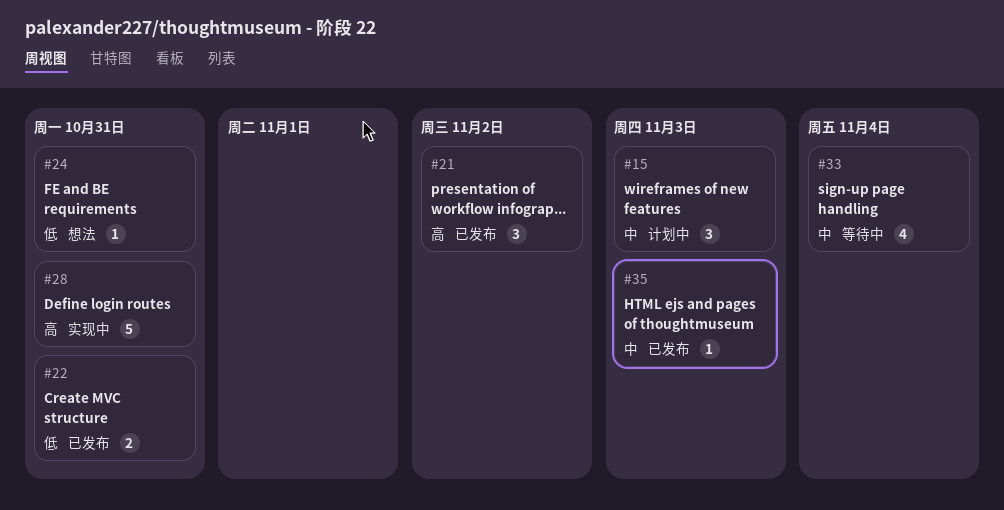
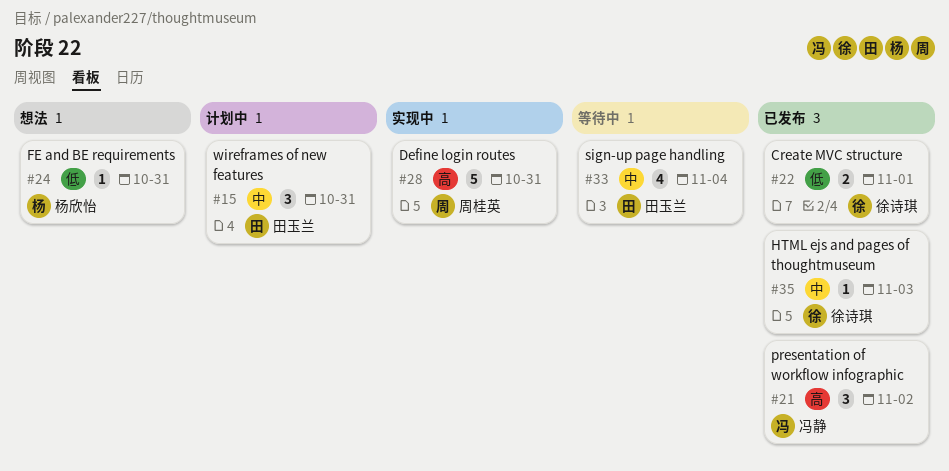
#15, due: Nov 3 -> Oct 31
#22, due: Oct 31 -> Nov 1

